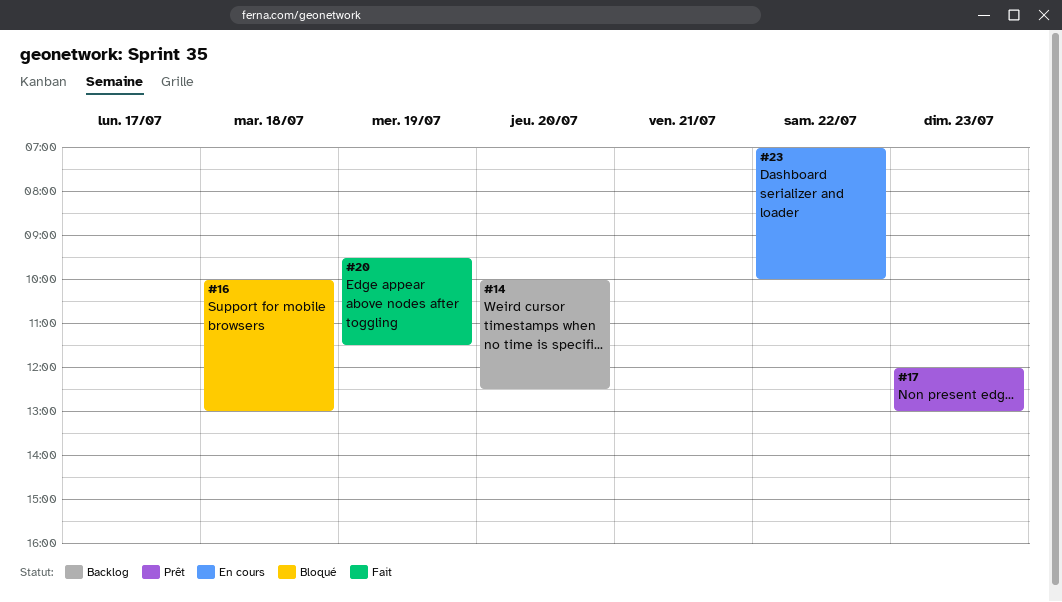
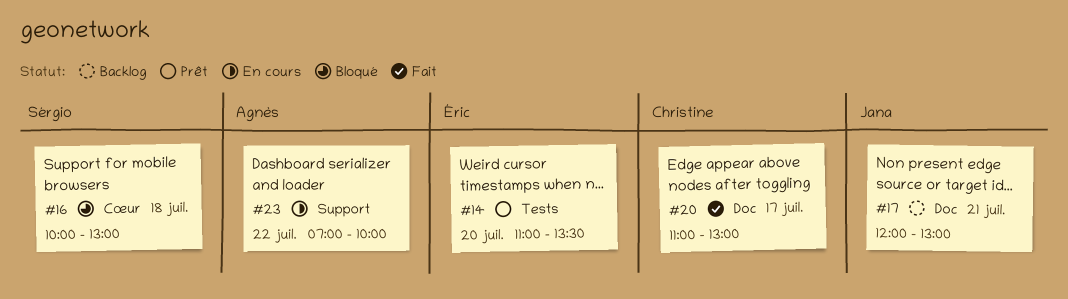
#14, status: Backlog -> Prêt
#14, begins: 10:00 -> 11:00
#14, ends: 12:30 -> 13:30
#17, status: Prêt -> Backlog
#17, day: Jul 23 -> Jul 21
#20, day: Jul 19 -> Jul 17
#20, begins: 09:30 -> 11:00
#20, ends: 11:30 -> 13:00

